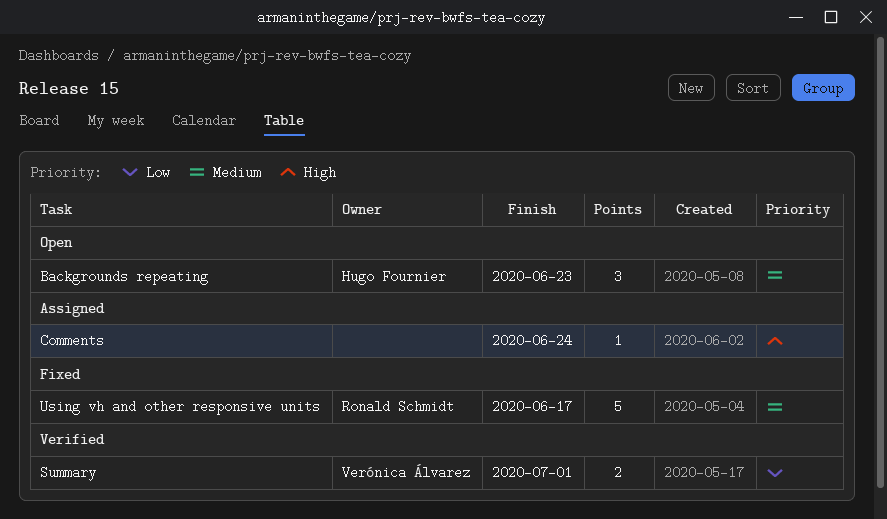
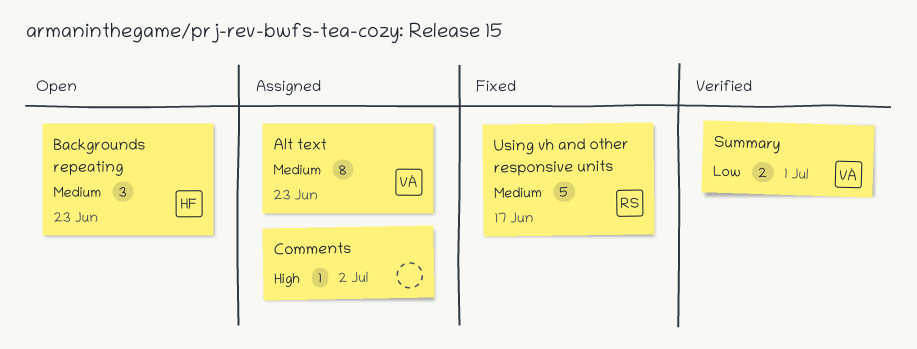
Alt text: none -> present
Comments, due: Jun 24 -> Jul 2

